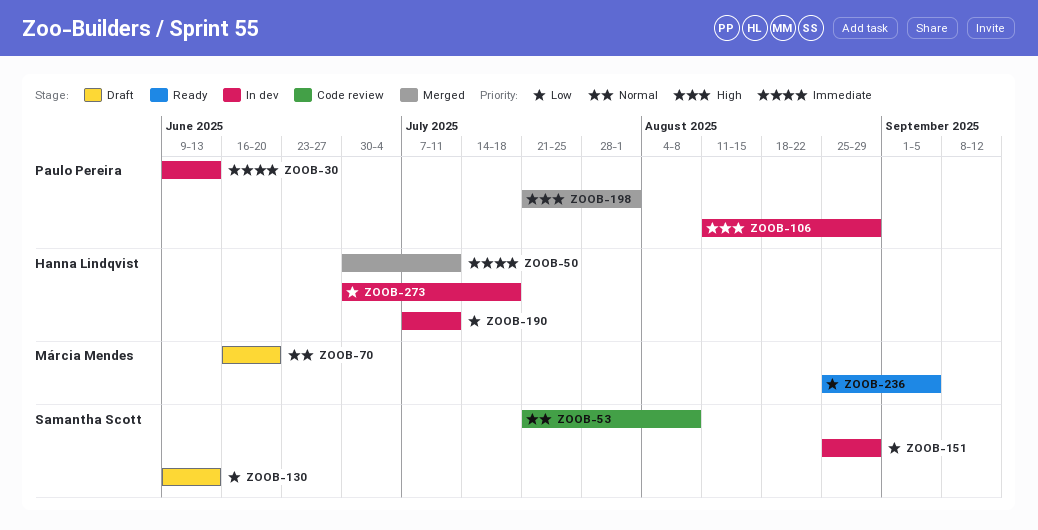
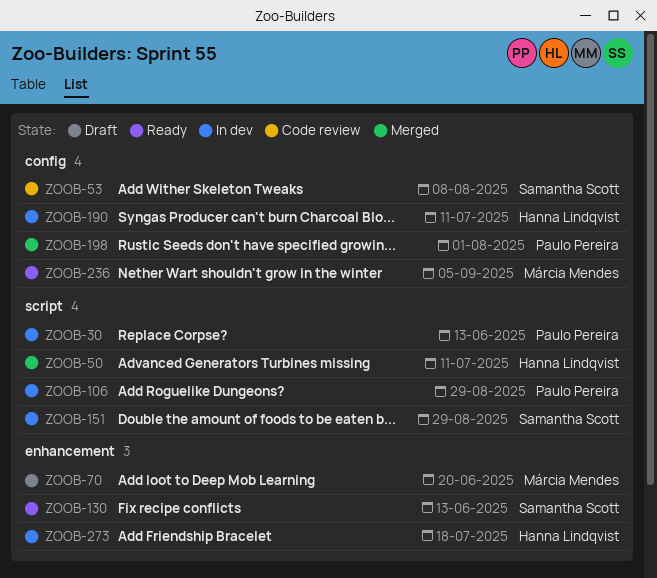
ZOOB-130, status: Draft -> Ready

